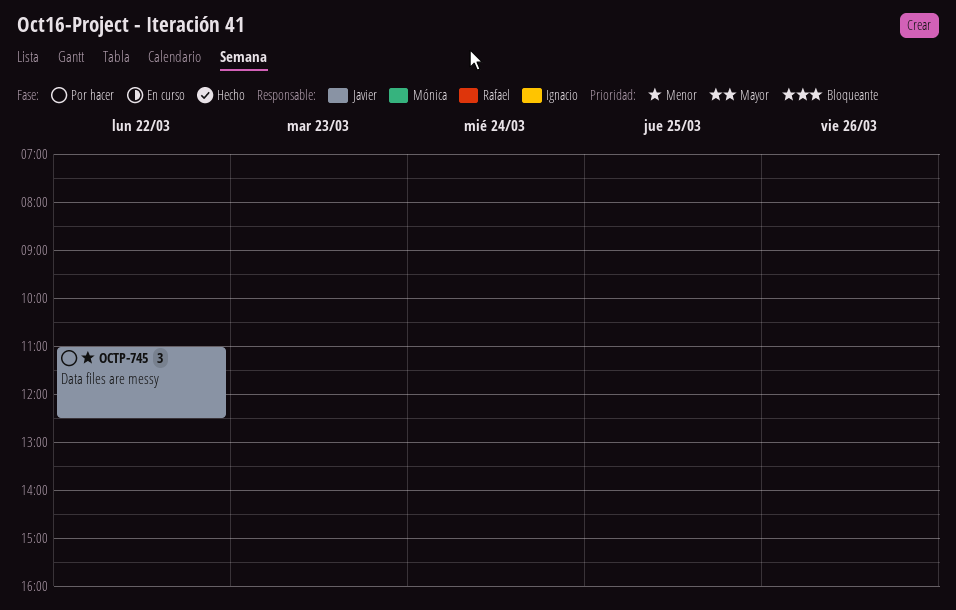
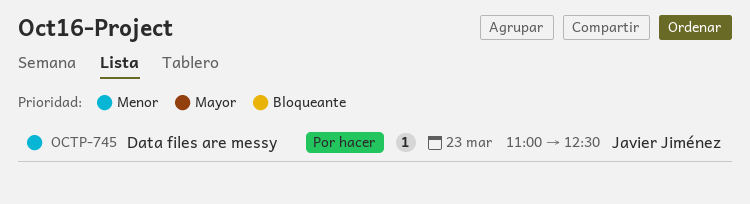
OCTP-745, estimate: 3 -> 1
OCTP-745, day: Mar 22 -> Mar 23

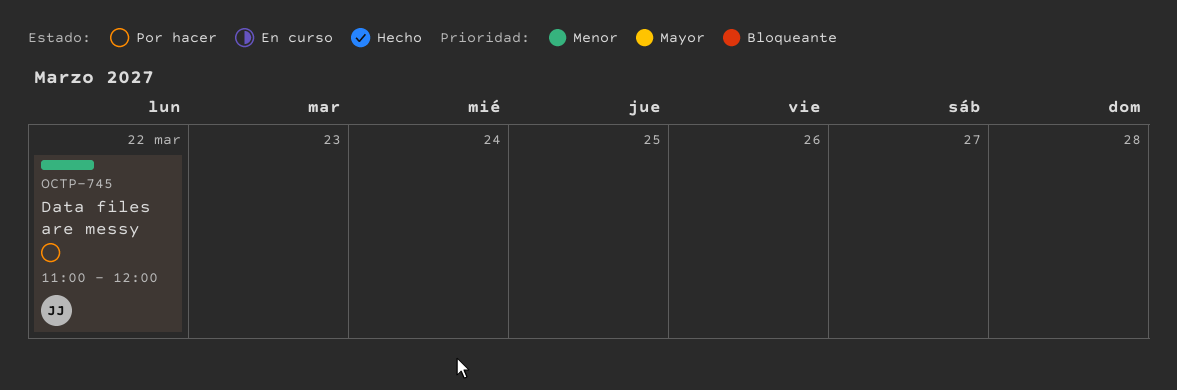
OCTP-745, day: Mar 23 -> Mar 22
OCTP-745, ends: 12:30 -> 12:00

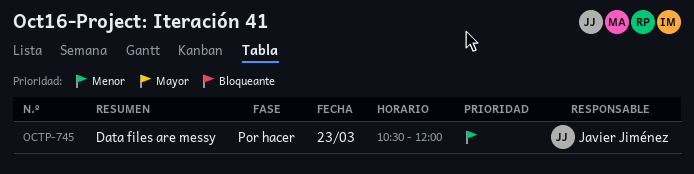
OCTP-745, day: Mar 22 -> Mar 23
OCTP-745, begins: 11:00 -> 10:30

